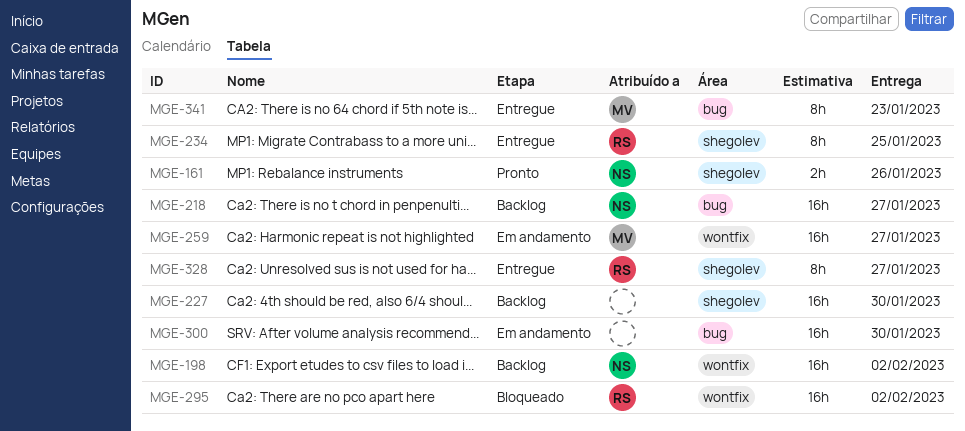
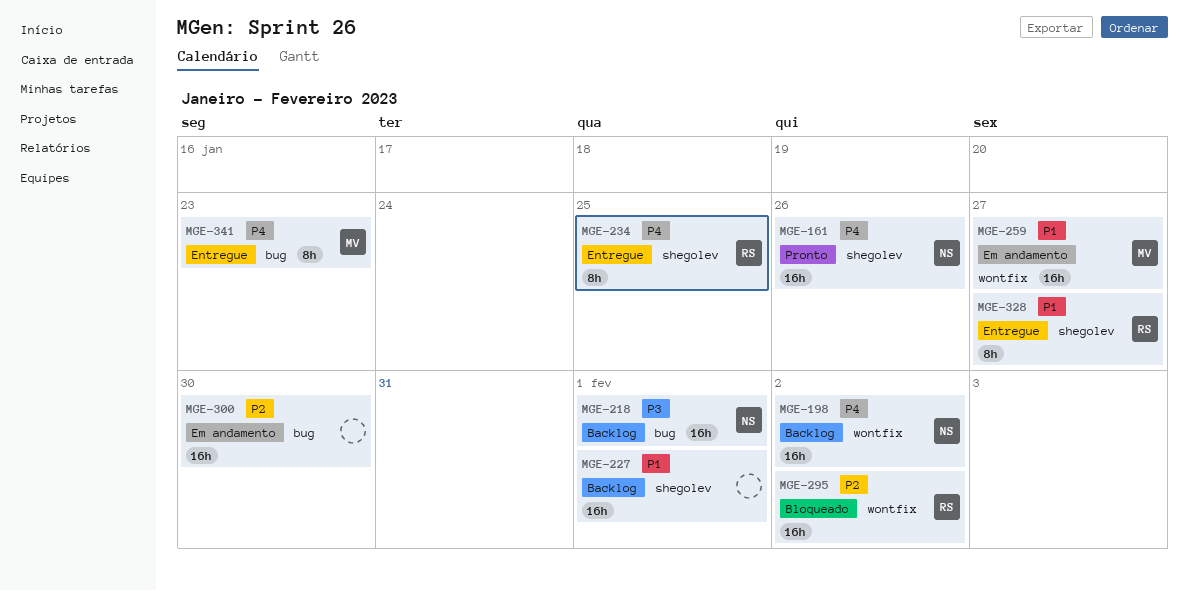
MGE-161, estimate: 2h -> 16h
MGE-218, due: Jan 27 -> Feb 1
MGE-227, due: Jan 30 -> Feb 1

